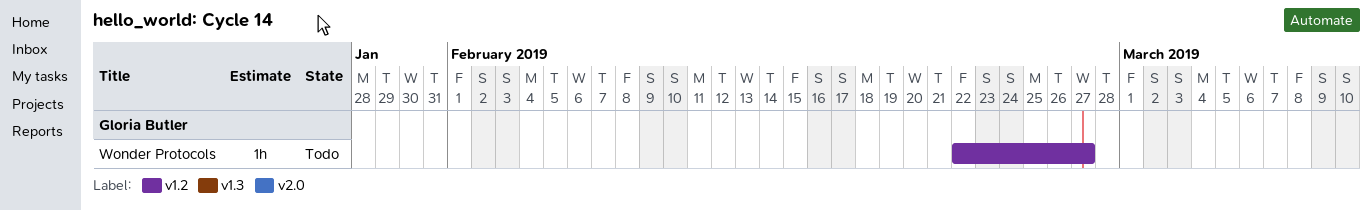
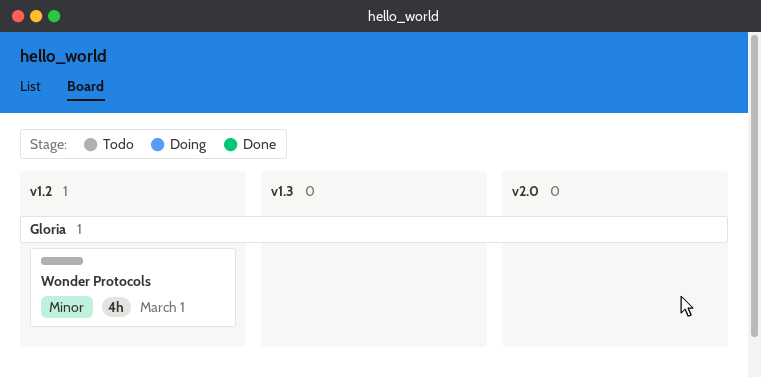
Wonder Protocols, estimate: 1h -> 4h
Wonder Protocols, due: Feb 27 -> Mar 1

